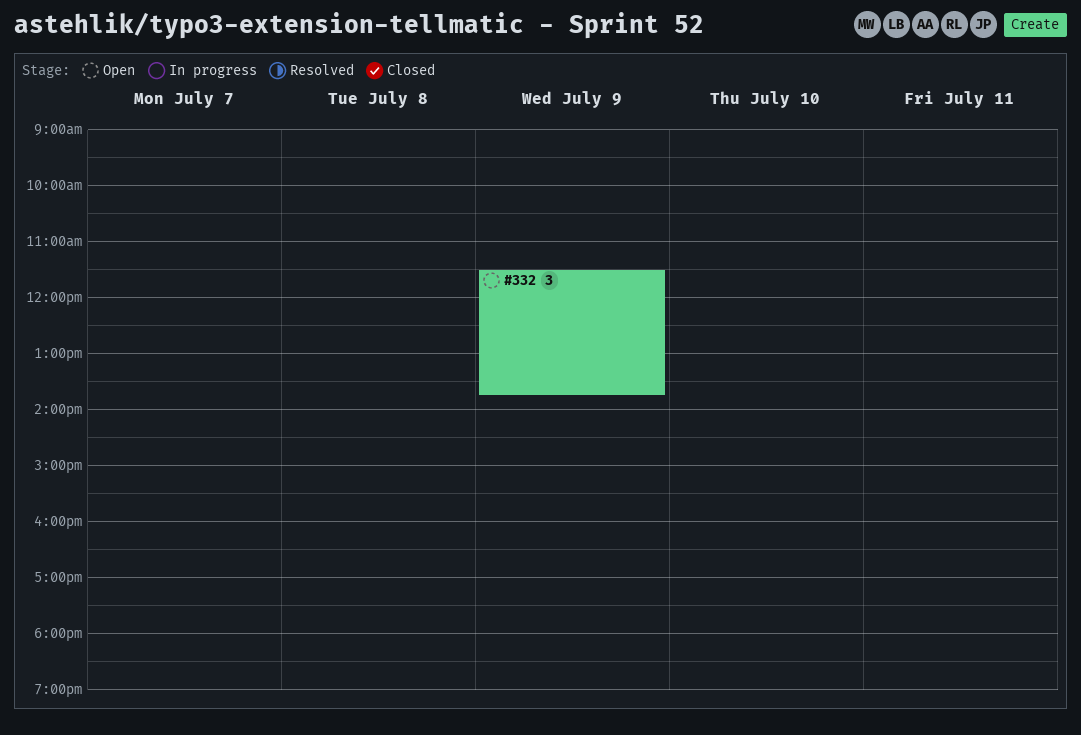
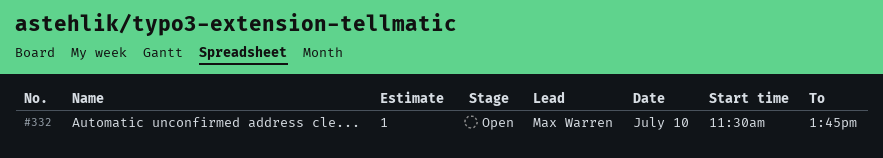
#332, estimate: 3 -> 1
#332, day: Jul 9 -> Jul 10

